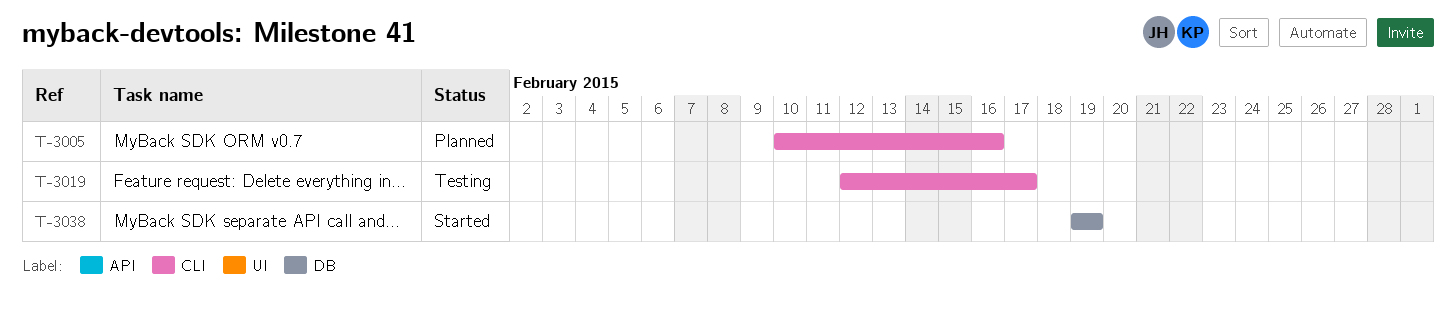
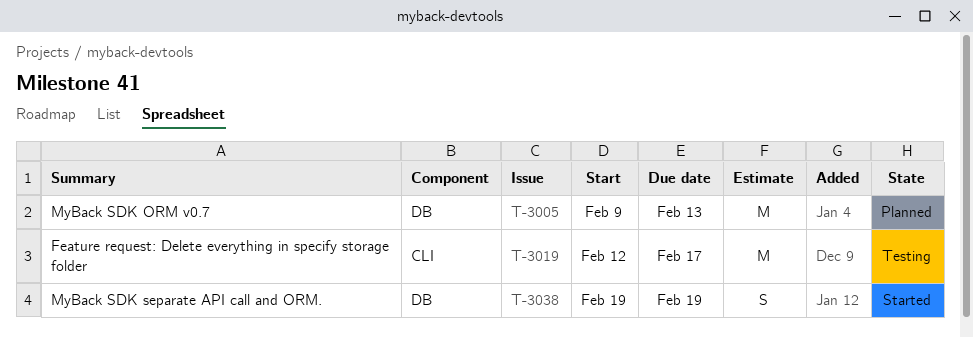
T-3005, label: CLI -> DB
T-3005, start: Feb 10 -> Feb 9
T-3005, due: Feb 16 -> Feb 13

